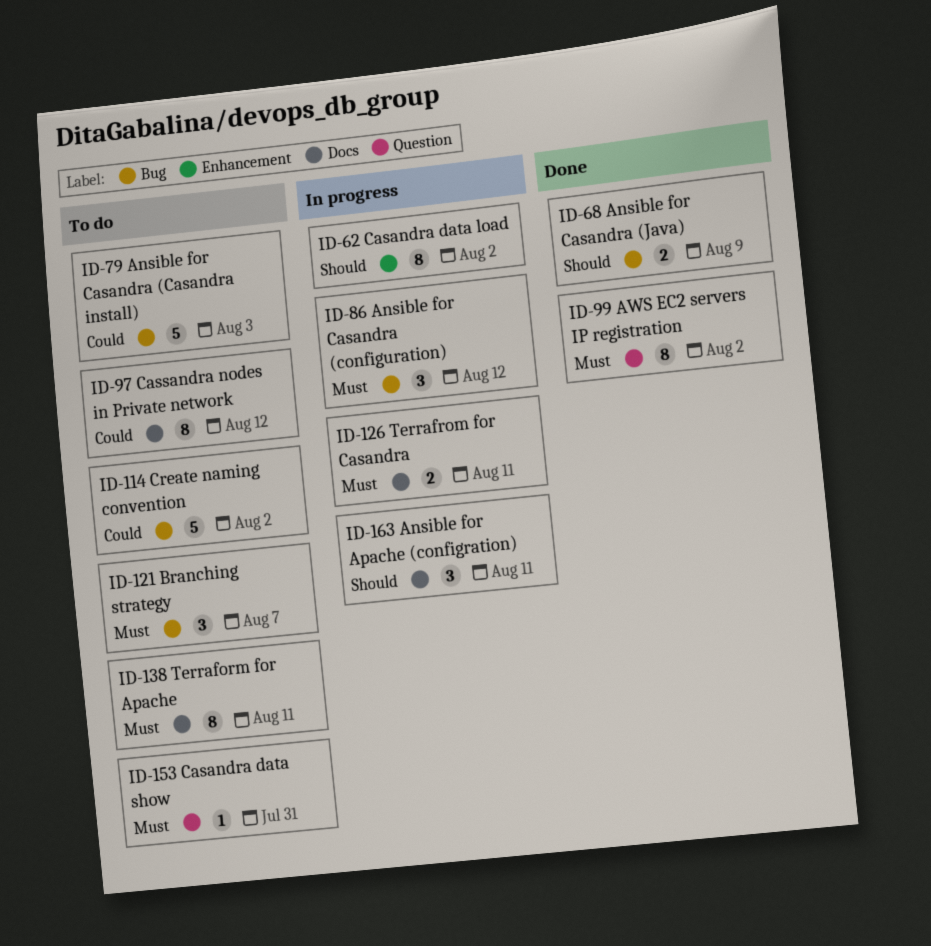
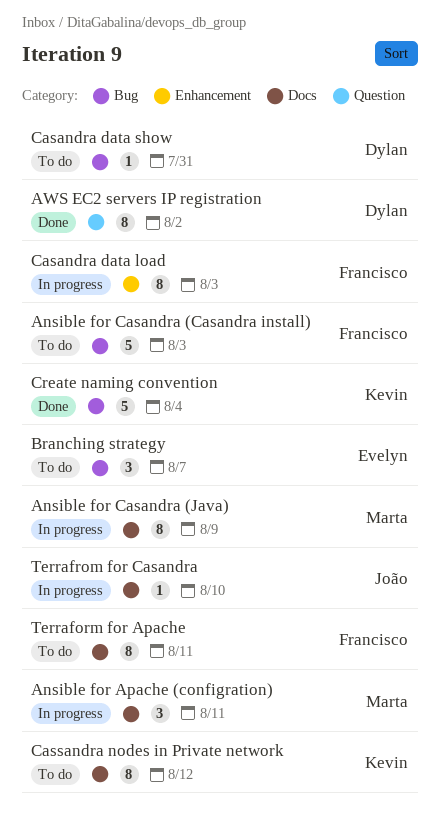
Ansible for Casandra (configuration): present -> none
Ansible for Casandra (Java), status: Done -> In progress
Ansible for Casandra (Java), label: Bug -> Docs
Ansible for Casandra (Java), estimate: 2 -> 8
Casandra data load, due: Aug 2 -> Aug 3
Casandra data show, label: Question -> Bug
Create naming convention, status: To do -> Done
Create naming convention, due: Aug 2 -> Aug 4
Terrafrom for Casandra, estimate: 2 -> 1
Terrafrom for Casandra, due: Aug 11 -> Aug 10

